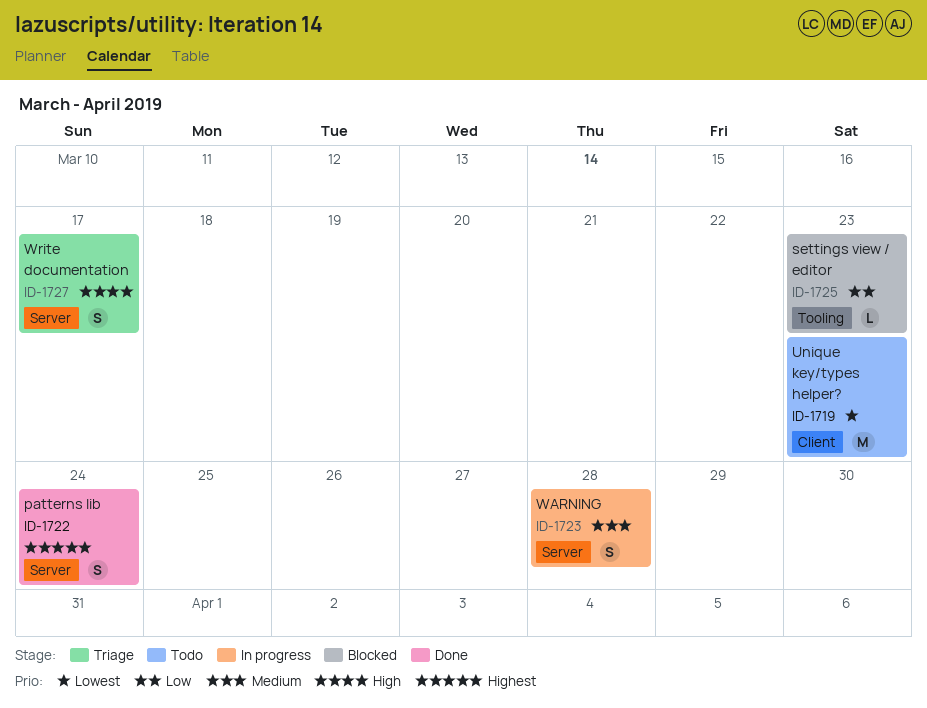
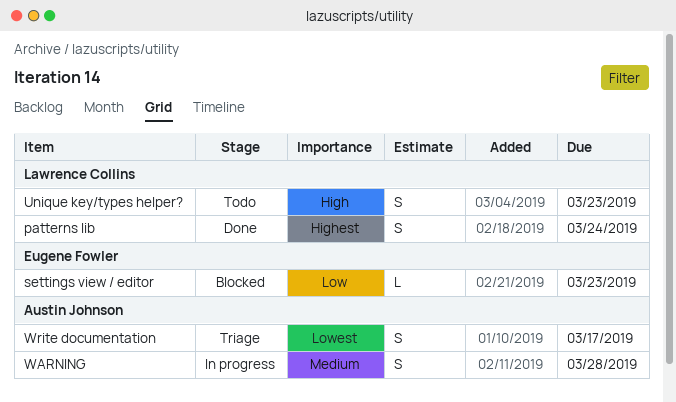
Unique key/types helper?, priority: Lowest -> High
Unique key/types helper?, estimate: M -> S
Write documentation, priority: High -> Lowest

